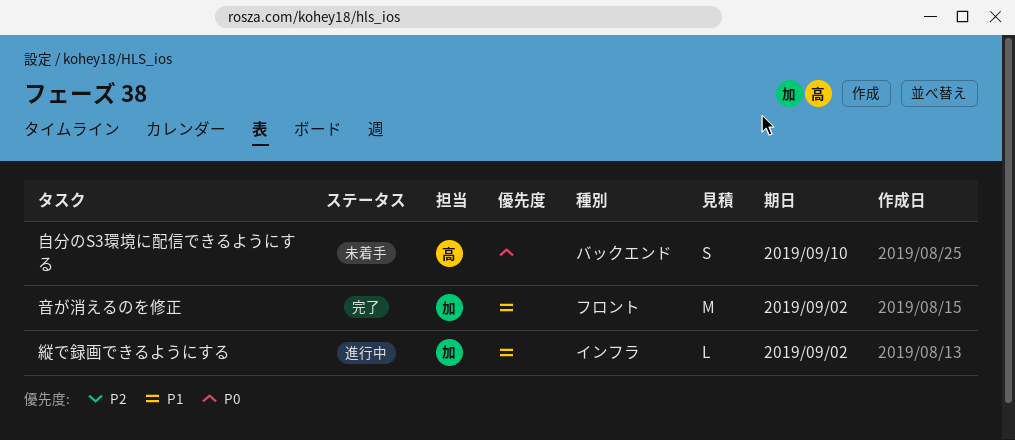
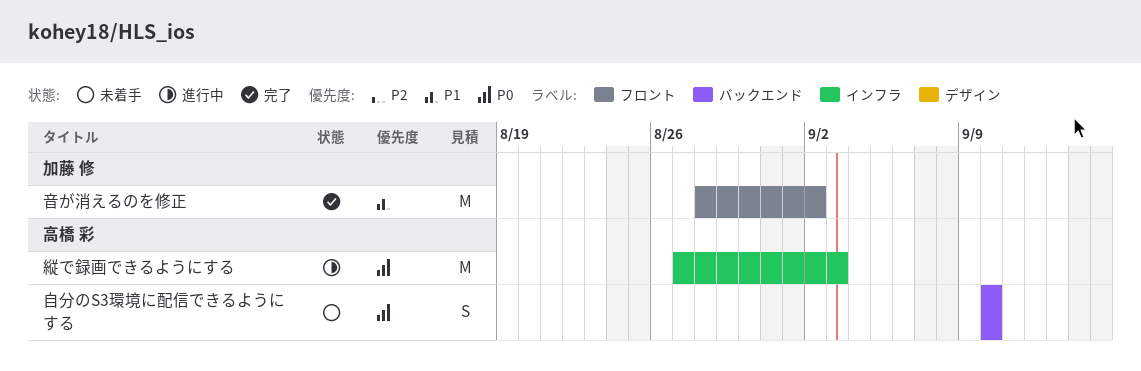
縦で録画できるようにする, owner: 加藤 修 -> 高橋 彩
縦で録画できるようにする, priority: P1 -> P0
縦で録画できるようにする, estimate: L -> M
縦で録画できるようにする, due: Sep 2 -> Sep 3

